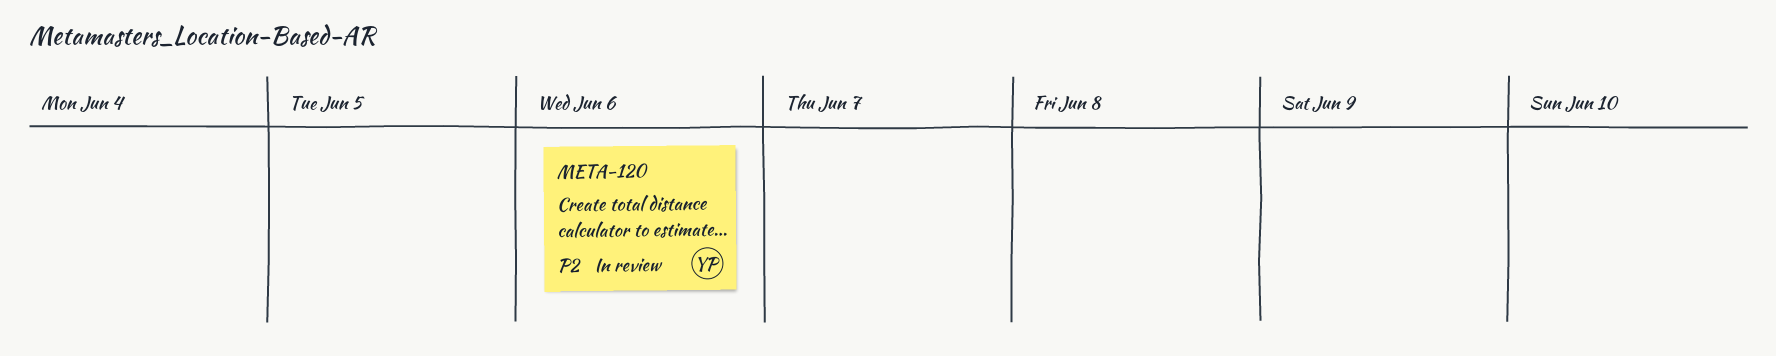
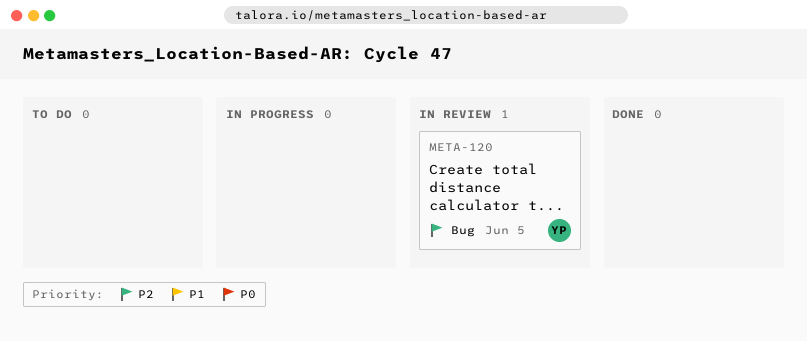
META-120, due: Jun 6 -> Jun 5

